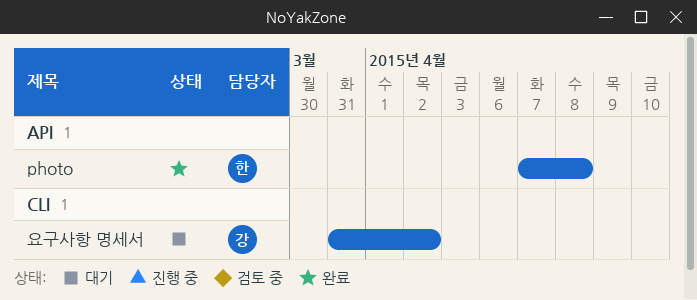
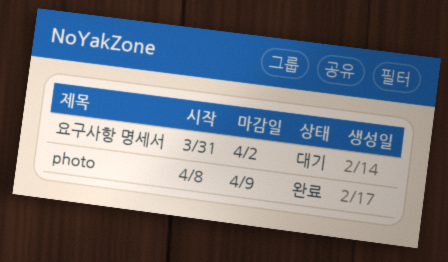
photo, start: Apr 7 -> Apr 8
photo, due: Apr 8 -> Apr 9

